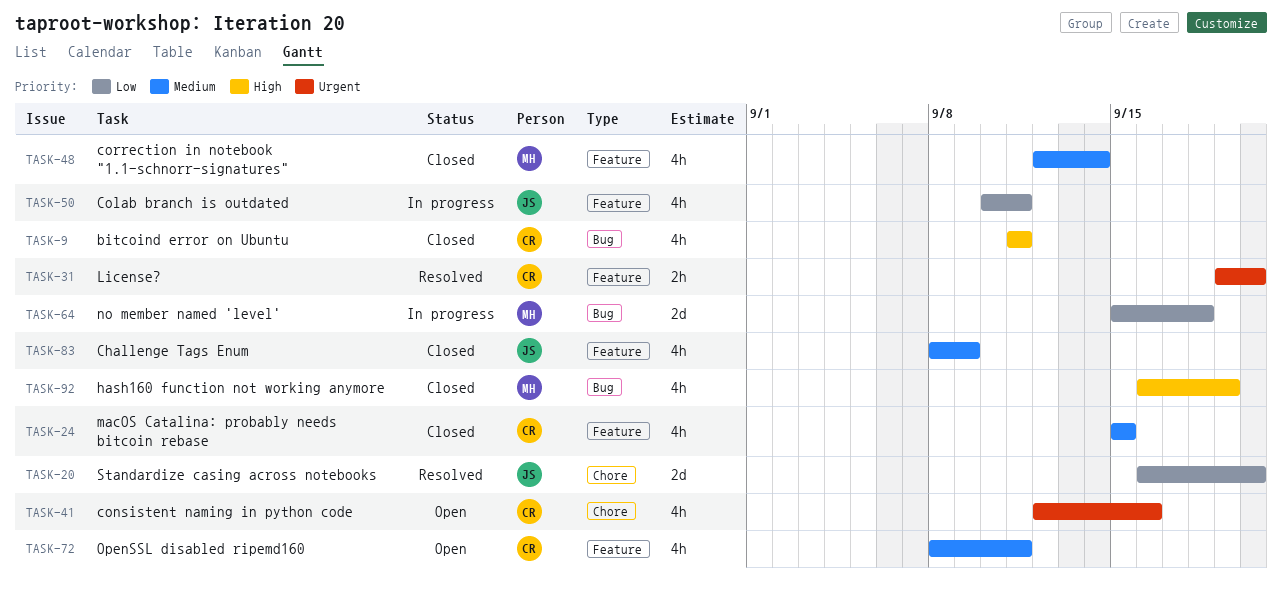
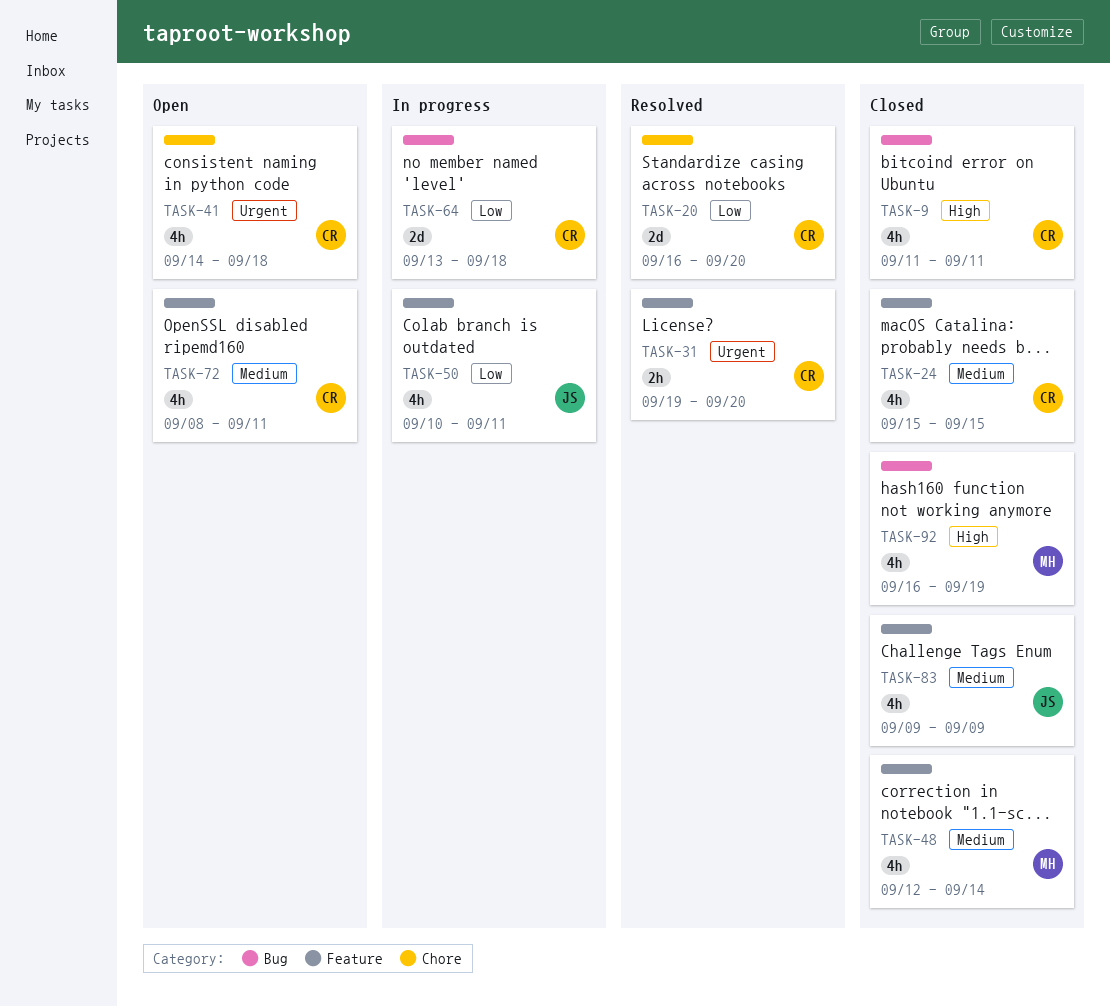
TASK-20, owner: JS -> CR
TASK-41, start: Sep 12 -> Sep 14
TASK-41, due: Sep 16 -> Sep 18
TASK-64, owner: MH -> CR
TASK-64, start: Sep 15 -> Sep 13
TASK-83, start: Sep 8 -> Sep 9

